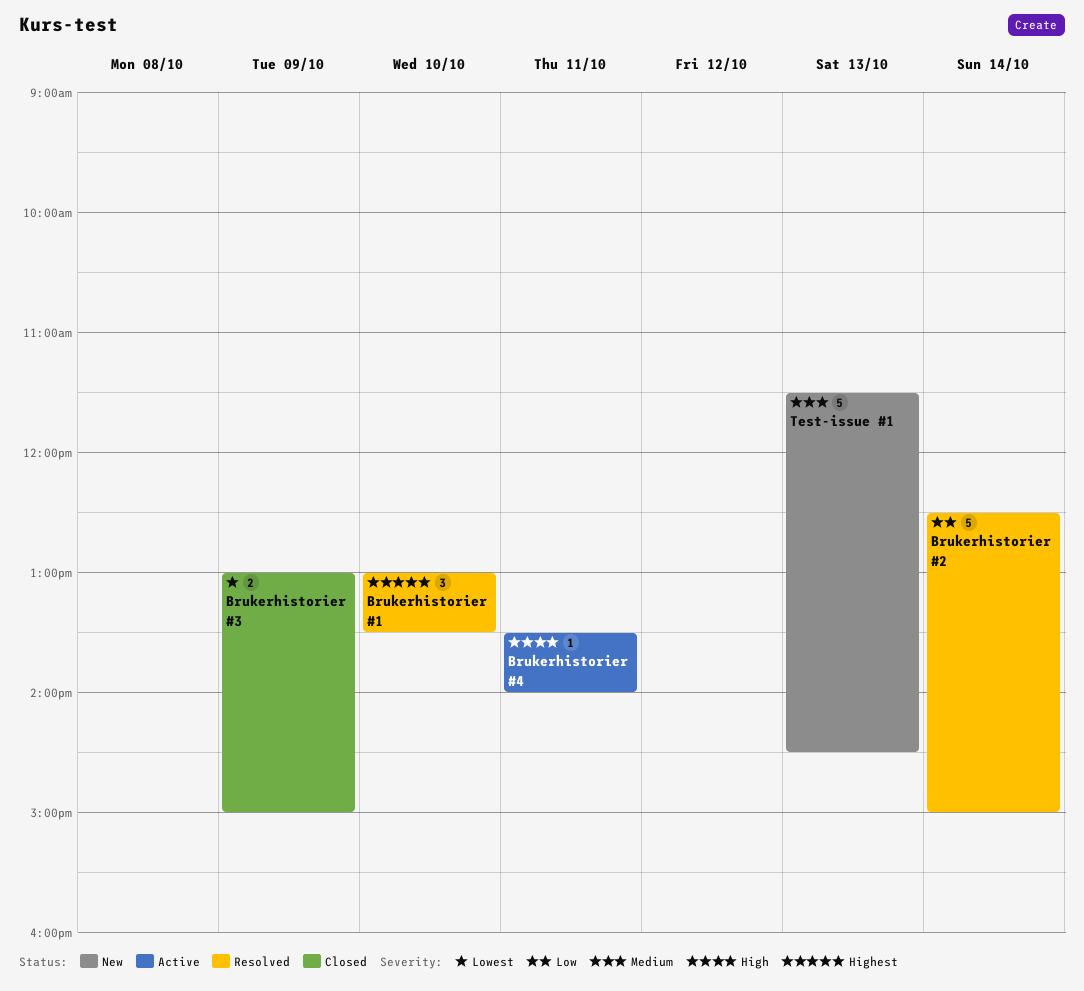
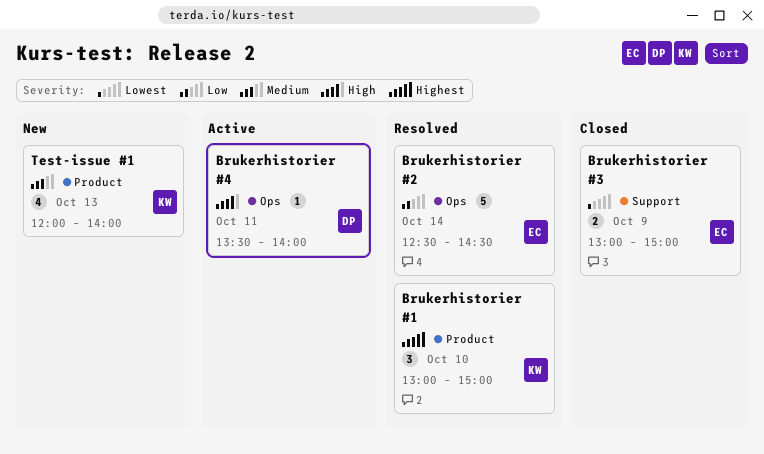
Brukerhistorier #1, ends: 13:30 -> 15:00
Brukerhistorier #2, ends: 15:00 -> 14:30
Test-issue #1, estimate: 5 -> 4
Test-issue #1, begins: 11:30 -> 12:00
Test-issue #1, ends: 14:30 -> 14:00

